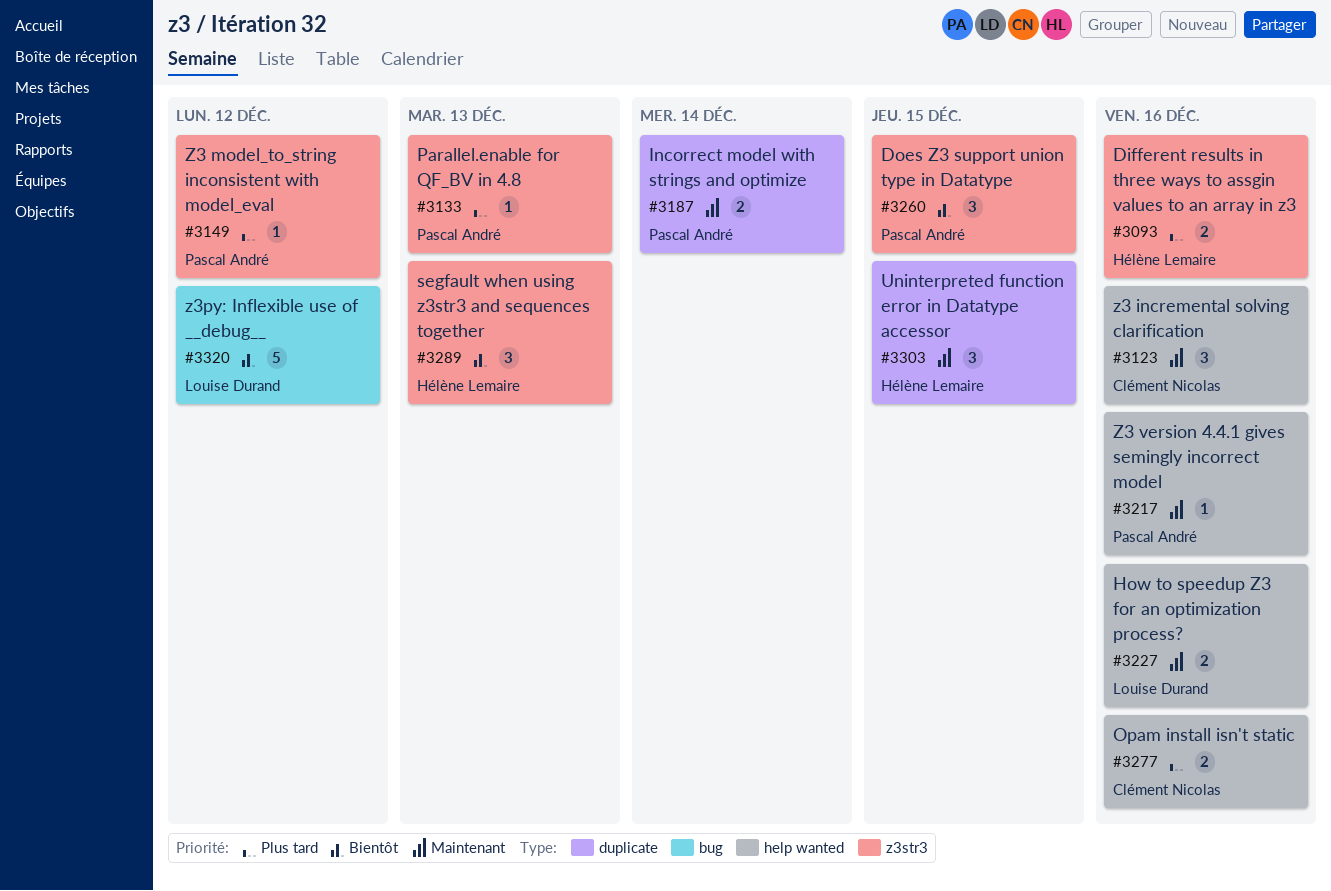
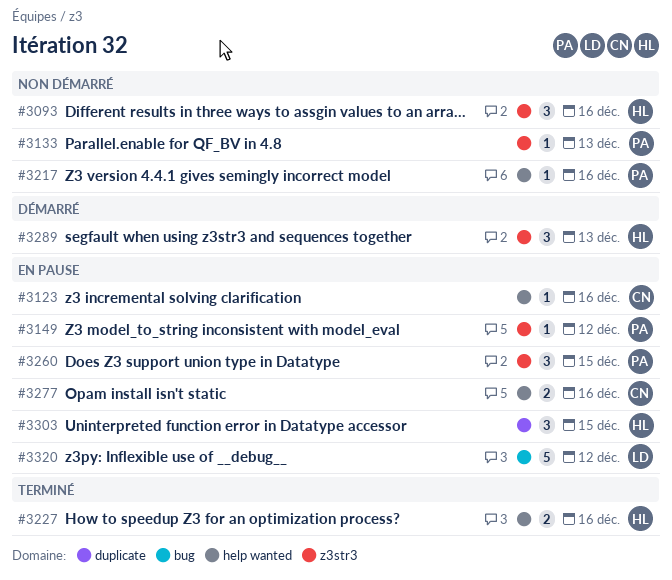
#3093, estimate: 2 -> 3
#3123, estimate: 3 -> 1
#3187: present -> none
#3227, owner: Louise Durand -> Hélène Lemaire

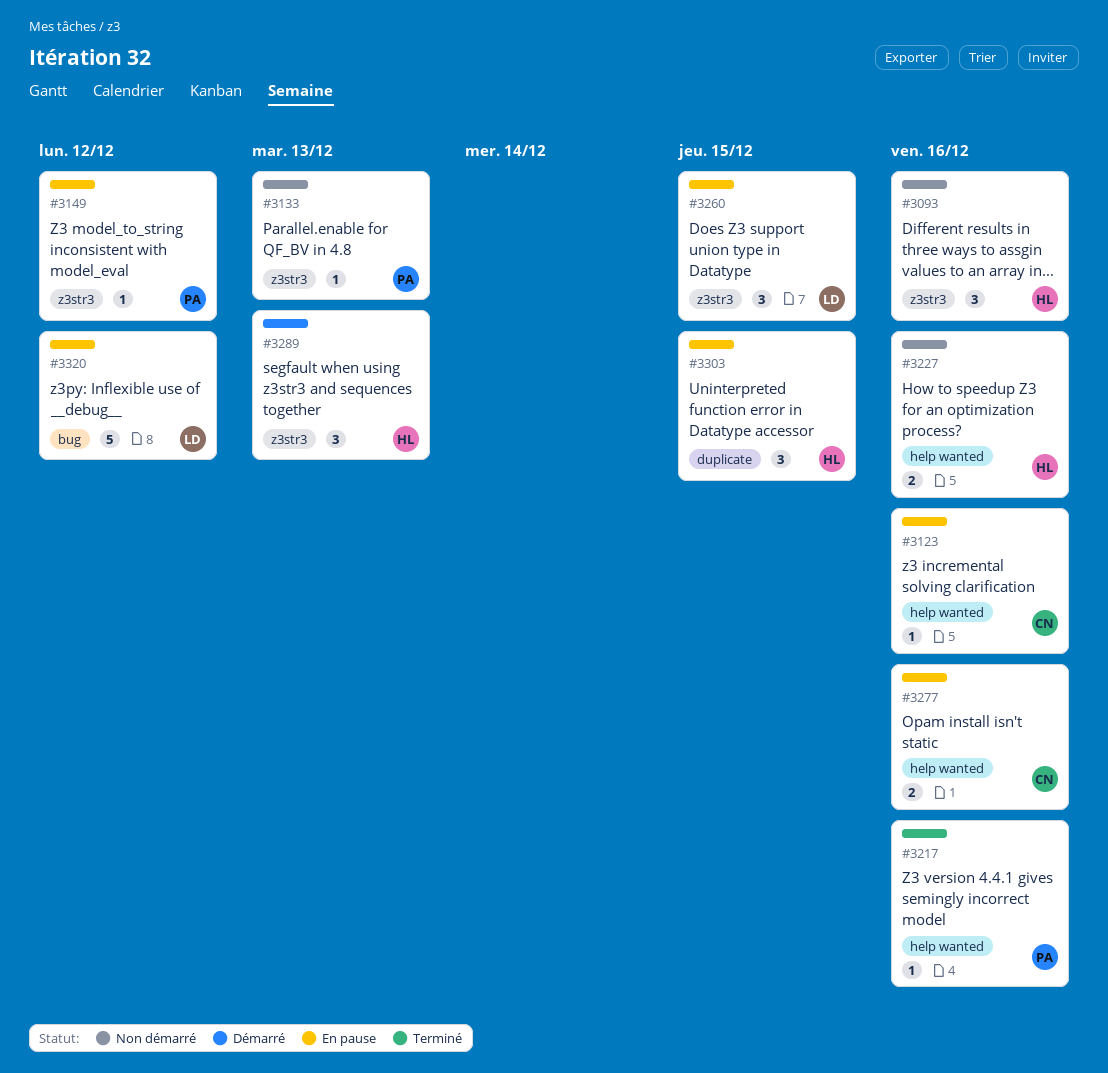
#3217, status: Non démarré -> Terminé
#3227, status: Terminé -> Non démarré
#3260, owner: PA -> LD

